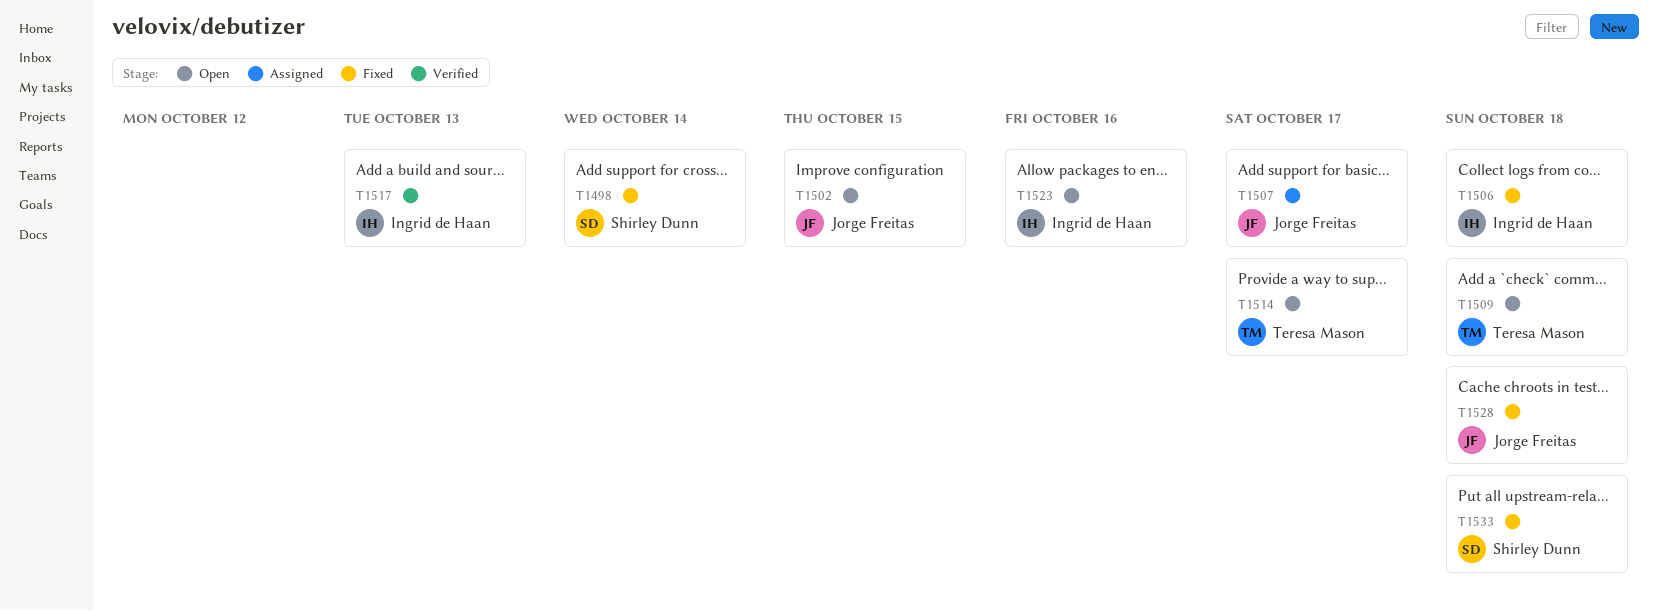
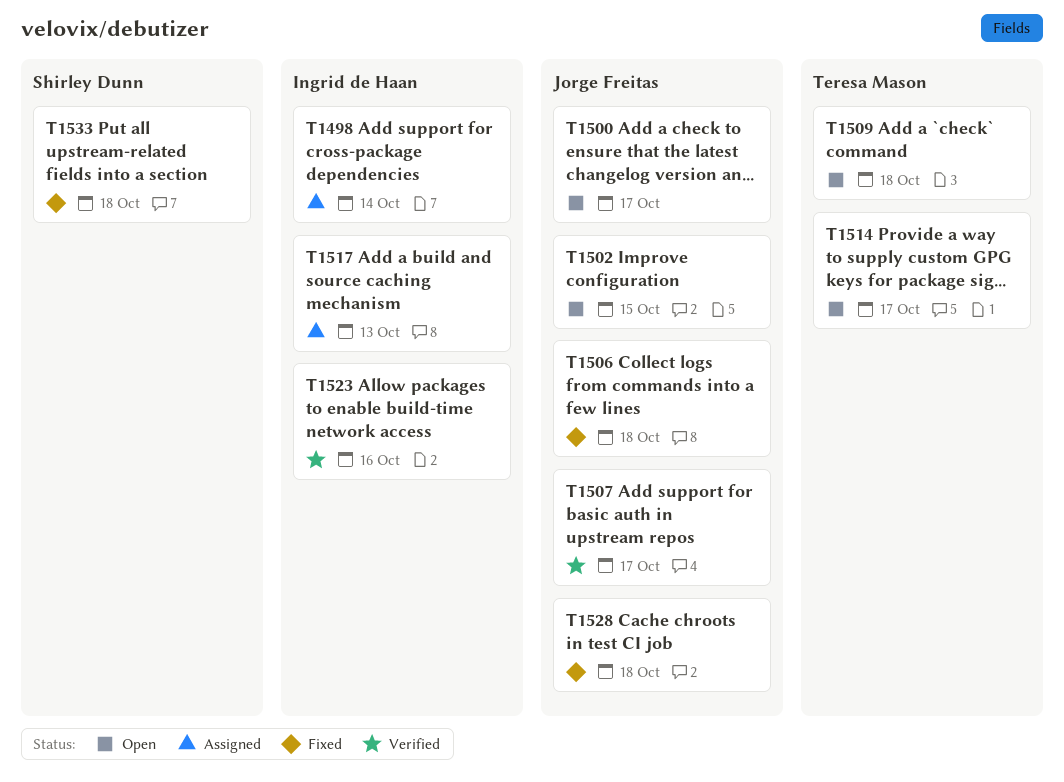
T1498, status: Fixed -> Assigned
T1498, owner: Shirley Dunn -> Ingrid de Haan
T1500: none -> present
T1506, owner: Ingrid de Haan -> Jorge Freitas
T1507, status: Assigned -> Verified
T1517, status: Verified -> Assigned
T1523, status: Open -> Verified

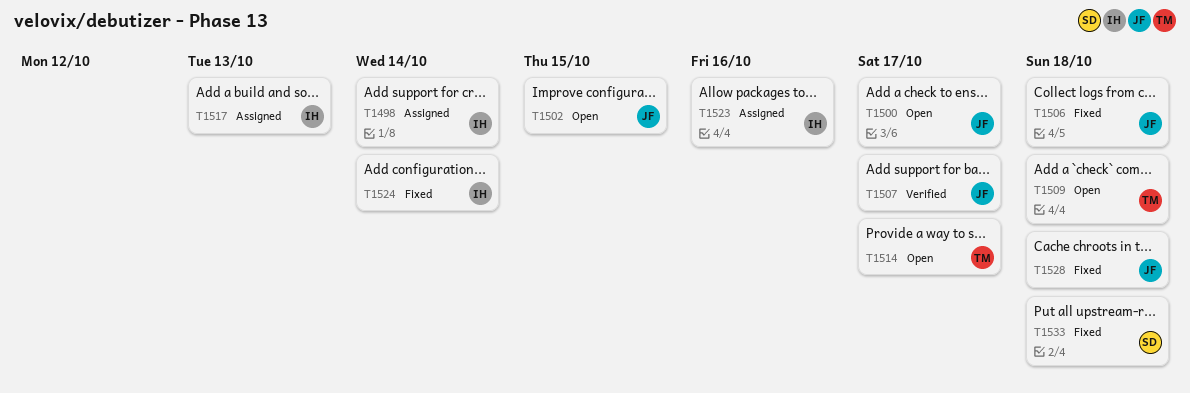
T1523, status: Verified -> Assigned
T1524: none -> present

